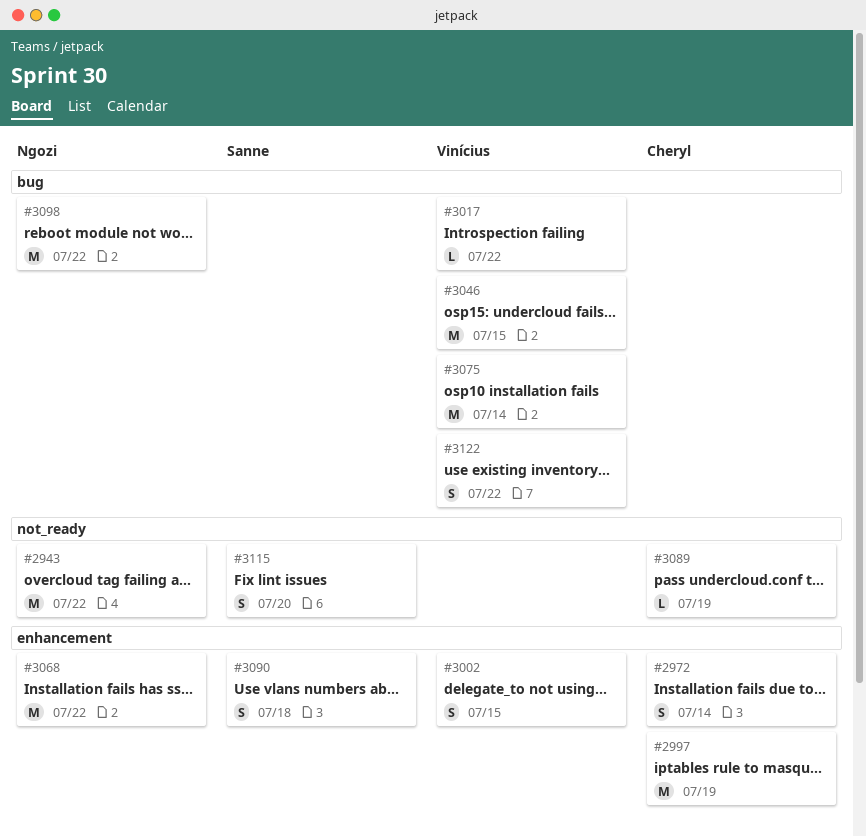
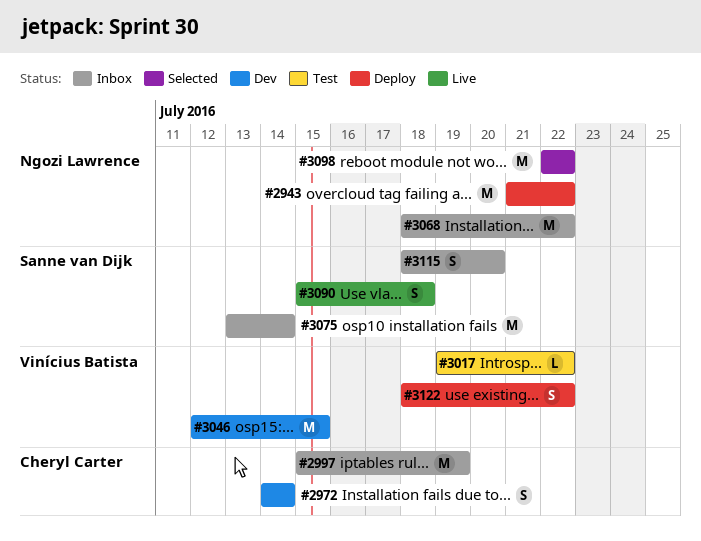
#3002: present -> none
#3075, owner: Vinícius Batista -> Sanne van Dijk
#3089: present -> none

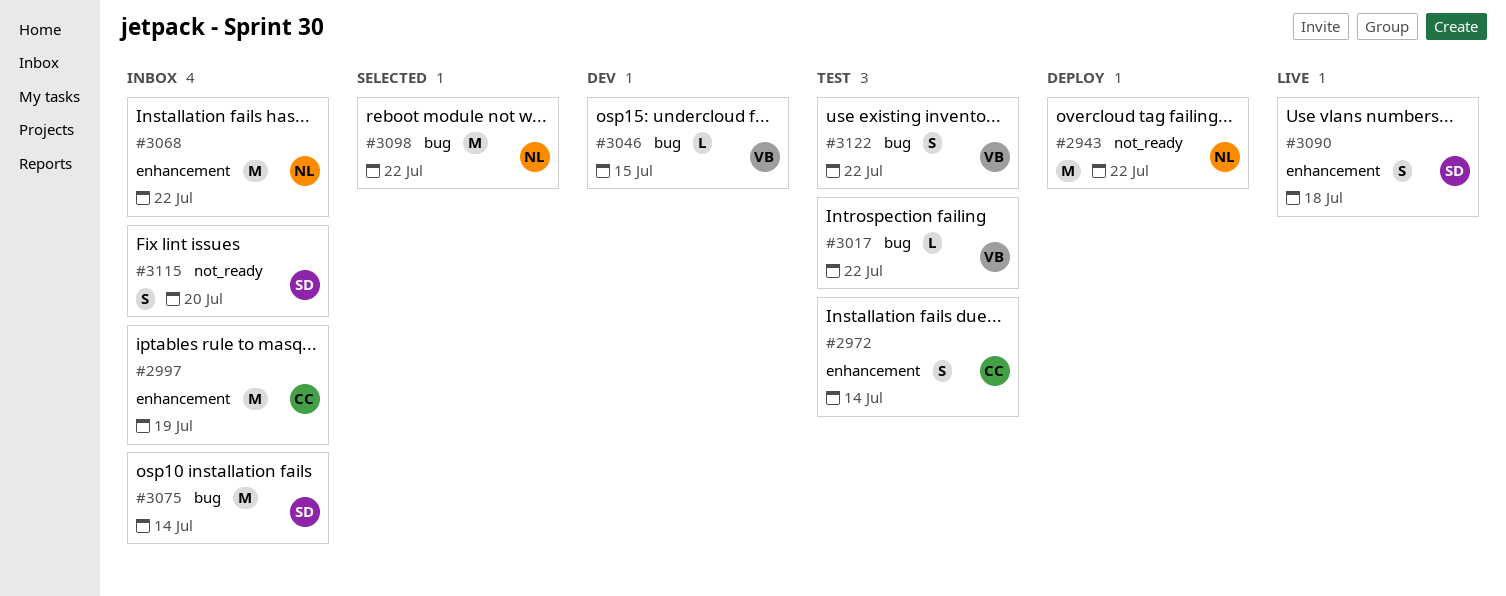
#2972, status: Dev -> Test
#3046, estimate: M -> L
#3122, status: Deploy -> Test

